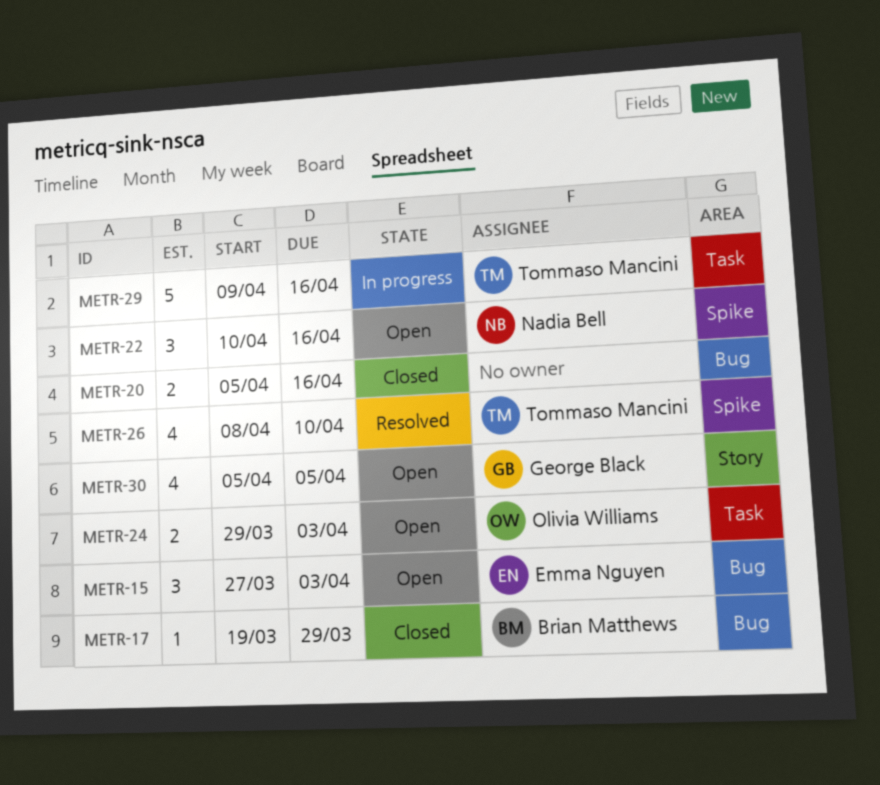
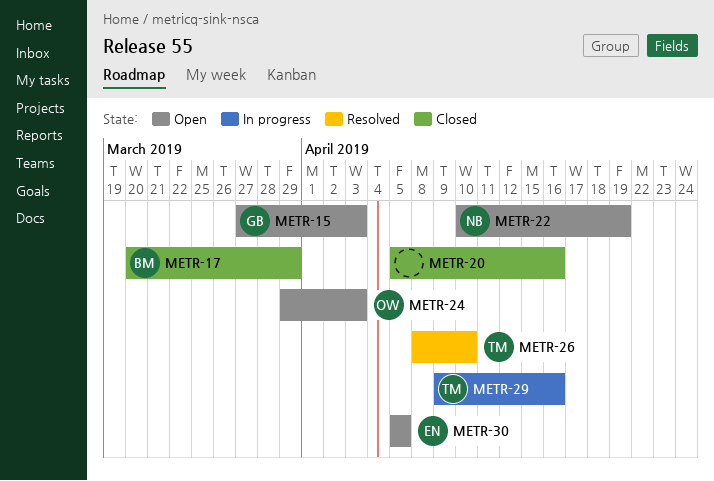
METR-15, owner: Emma Nguyen -> George Black
METR-17, start: Mar 19 -> Mar 20
METR-22, due: Apr 16 -> Apr 19
METR-30, owner: George Black -> Emma Nguyen

